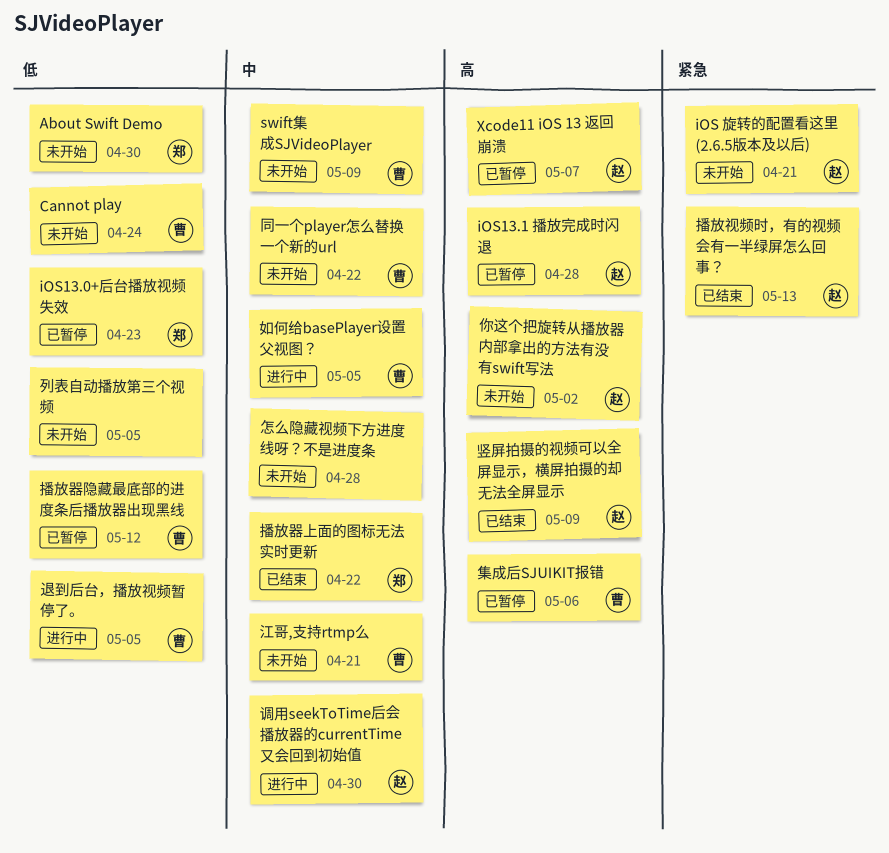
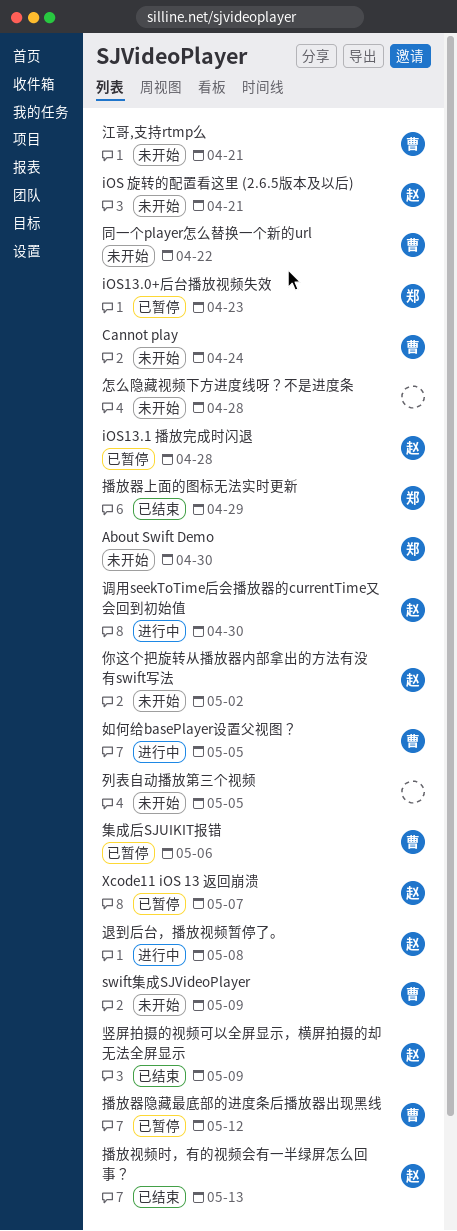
播放器上面的图标无法实时更新, due: Apr 22 -> Apr 29
退到后台，播放视频暂停了。, owner: 曹 -> 赵
退到后台，播放视频暂停了。, due: May 5 -> May 8

